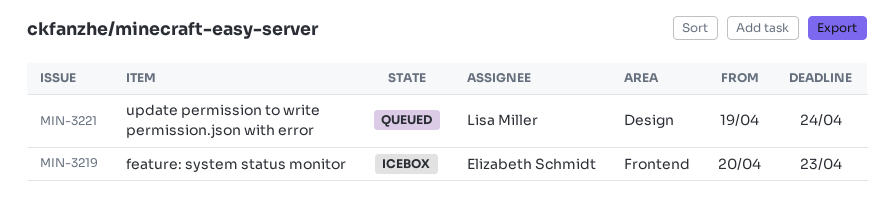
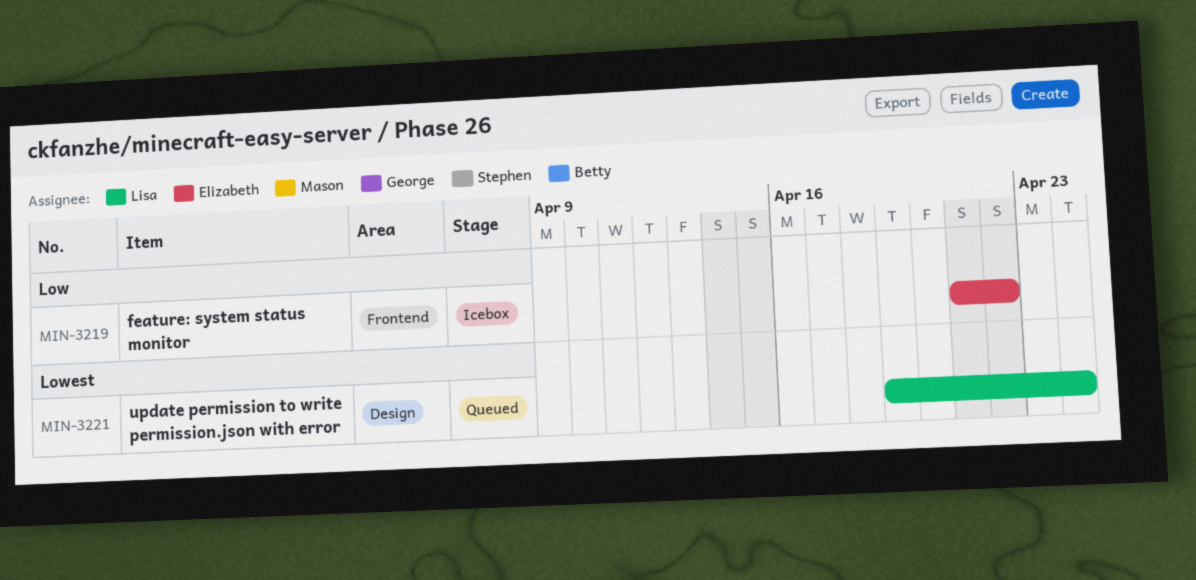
MIN-3219, start: Apr 20 -> Apr 21
MIN-3219, due: Apr 23 -> Apr 22

